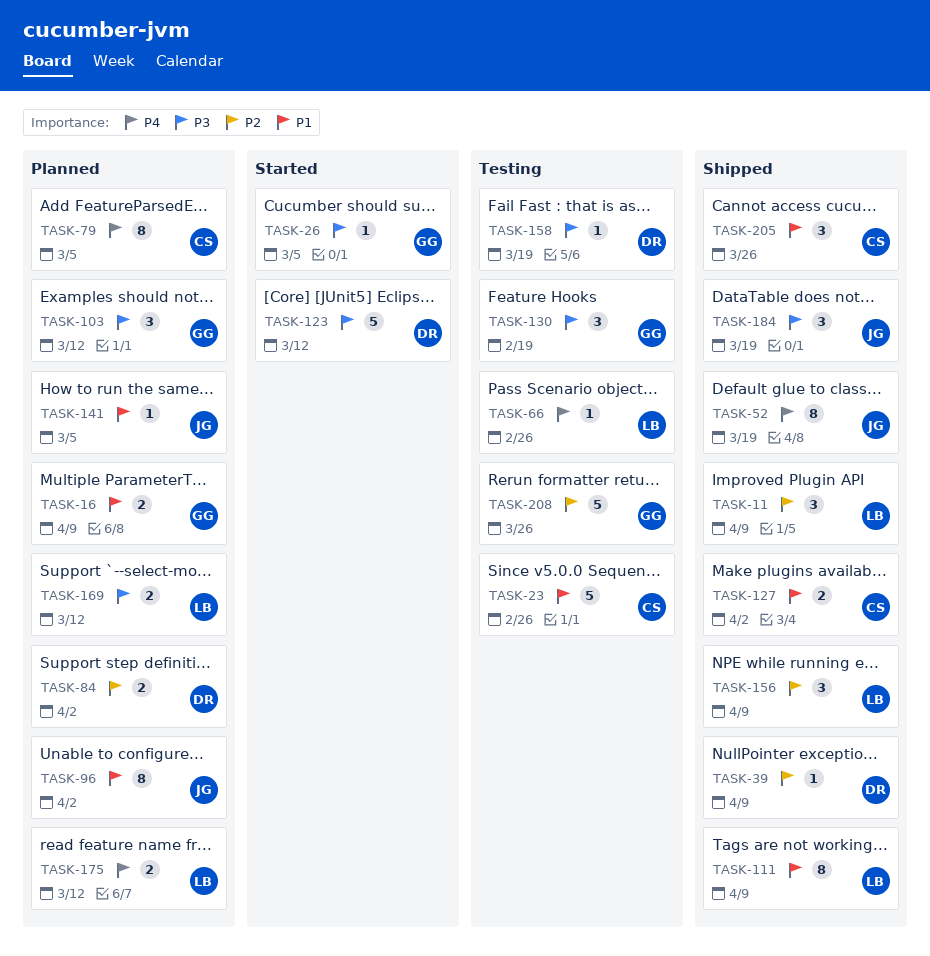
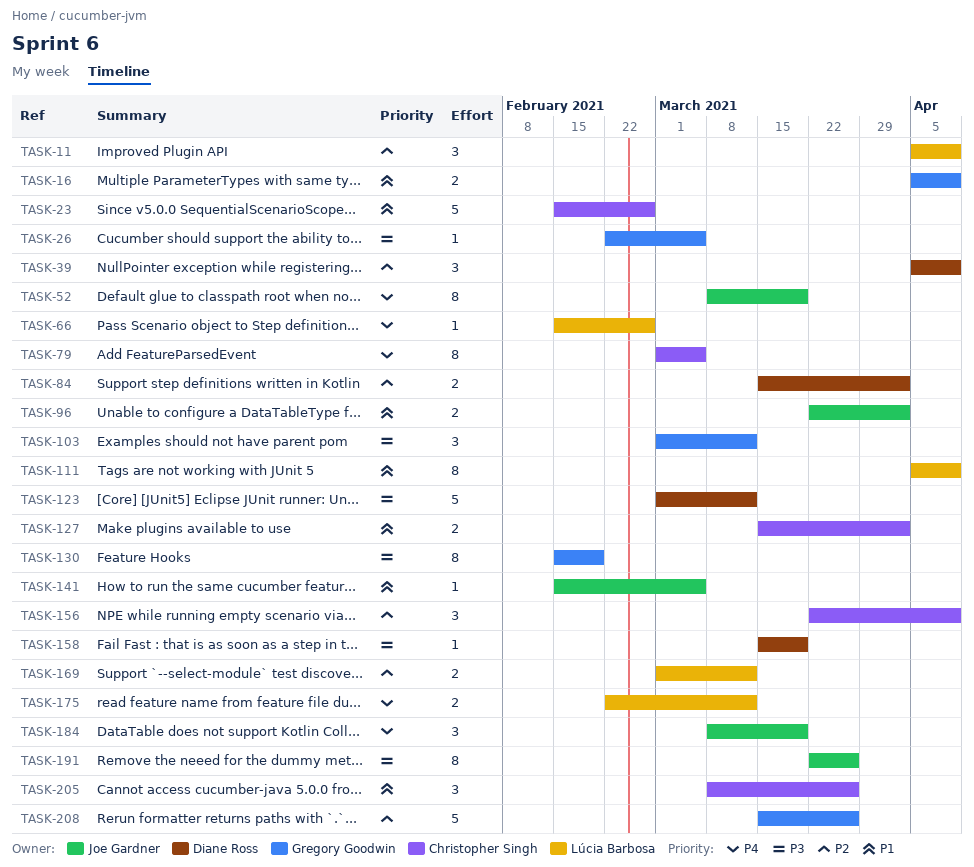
TASK-39, estimate: 1 -> 3
TASK-96, estimate: 8 -> 2
TASK-130, estimate: 3 -> 8
TASK-156, owner: Lúcia Barbosa -> Christopher Singh
TASK-169, priority: P3 -> P2
TASK-184, priority: P3 -> P4
TASK-191: none -> present

